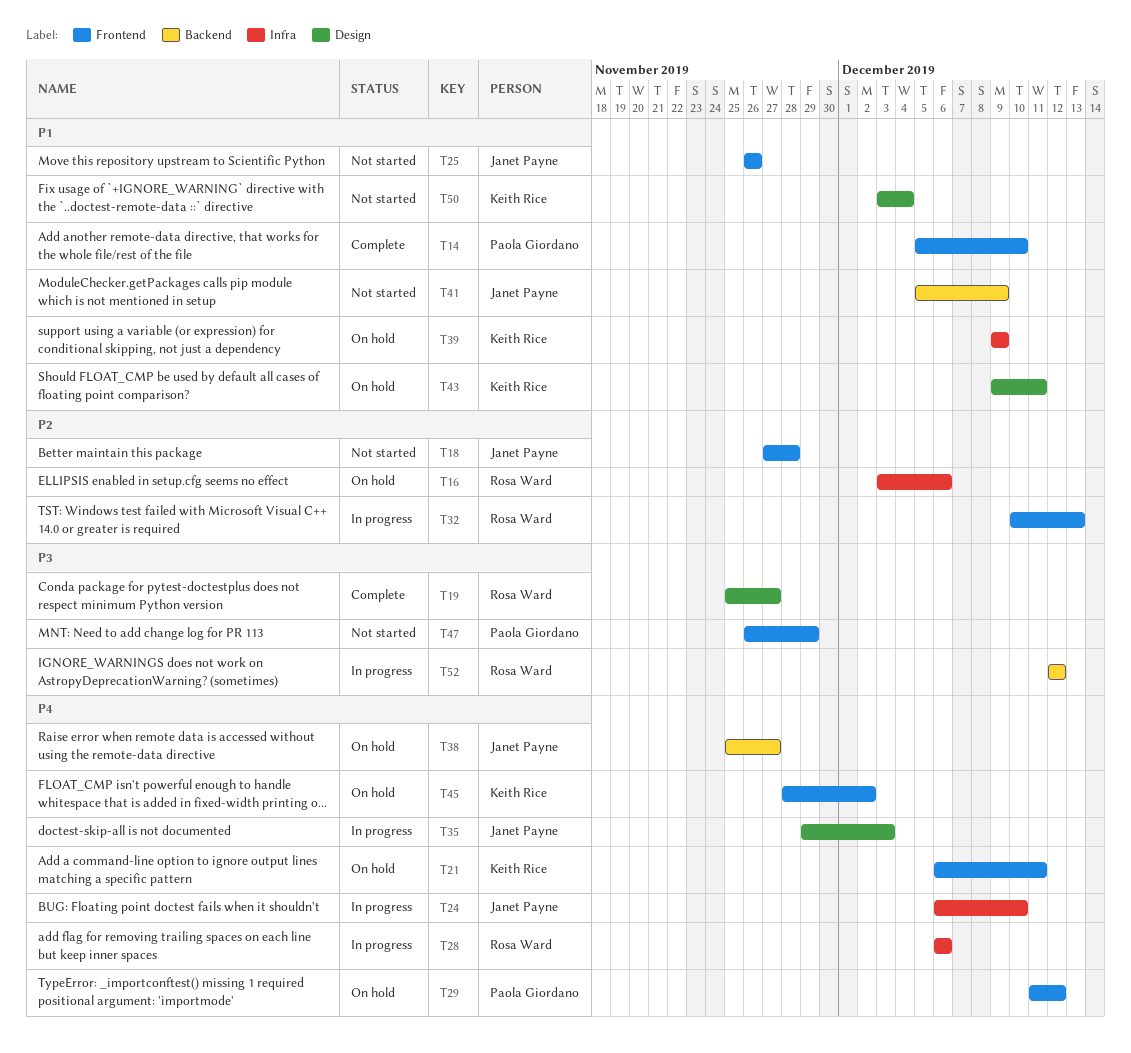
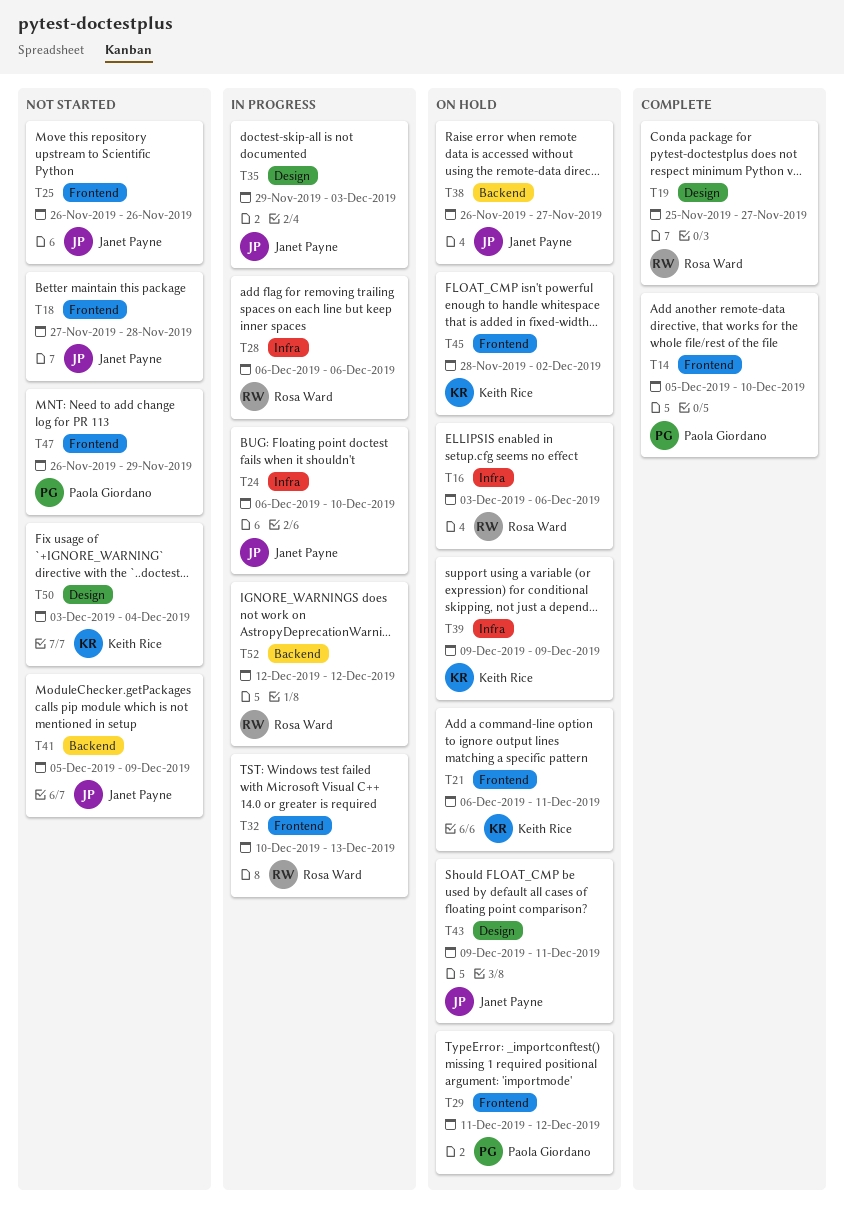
T38, start: Nov 25 -> Nov 26
T43, owner: Keith Rice -> Janet Payne

